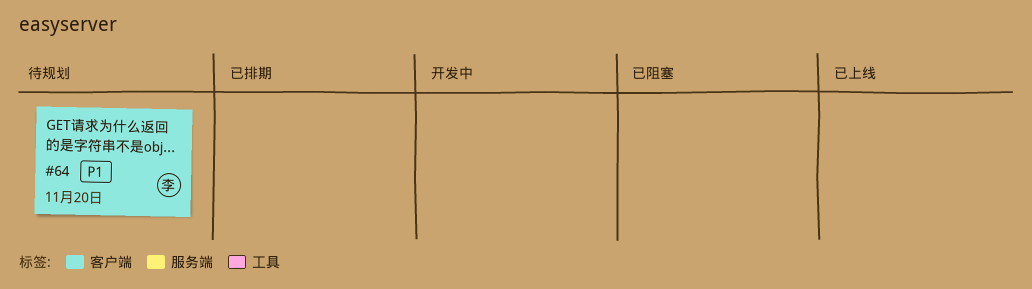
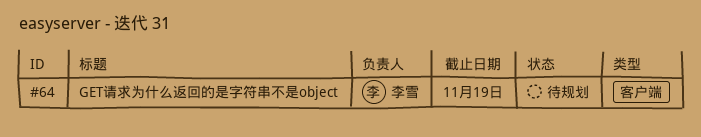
#64, due: Nov 20 -> Nov 19

